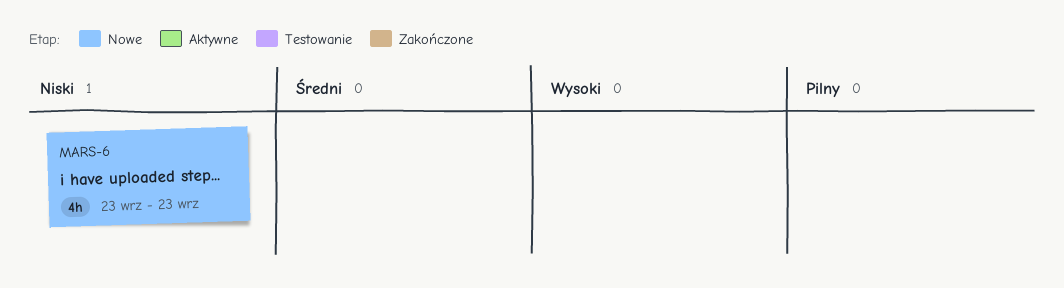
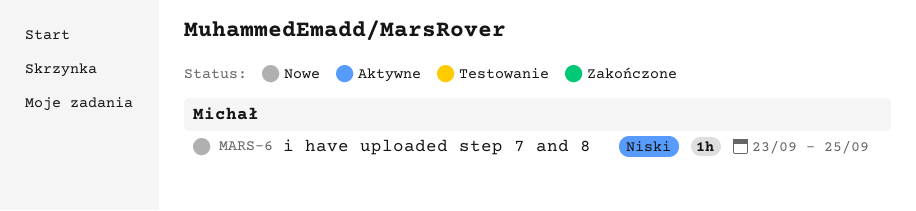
MARS-6, estimate: 4h -> 1h
MARS-6, due: Sep 23 -> Sep 25

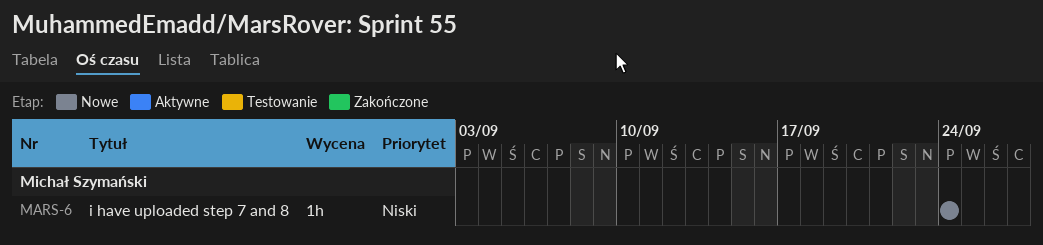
MARS-6, start: Sep 23 -> Sep 24
MARS-6, due: Sep 25 -> Sep 24

